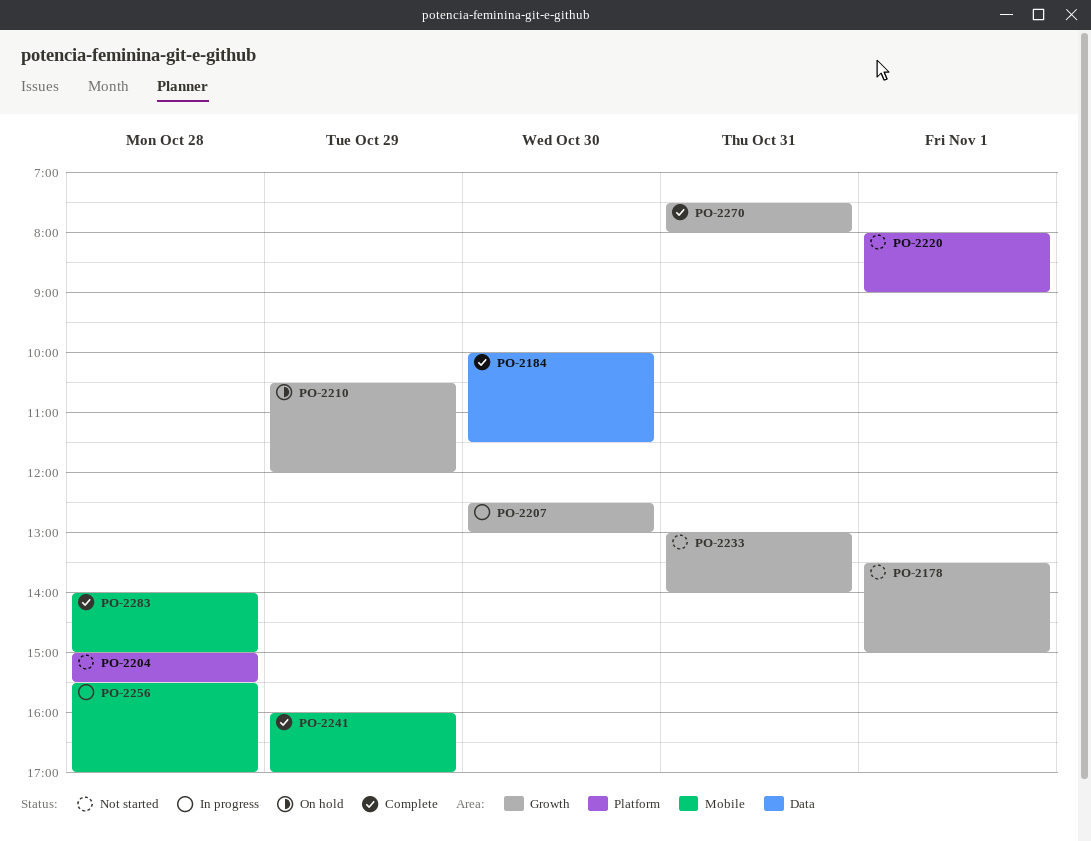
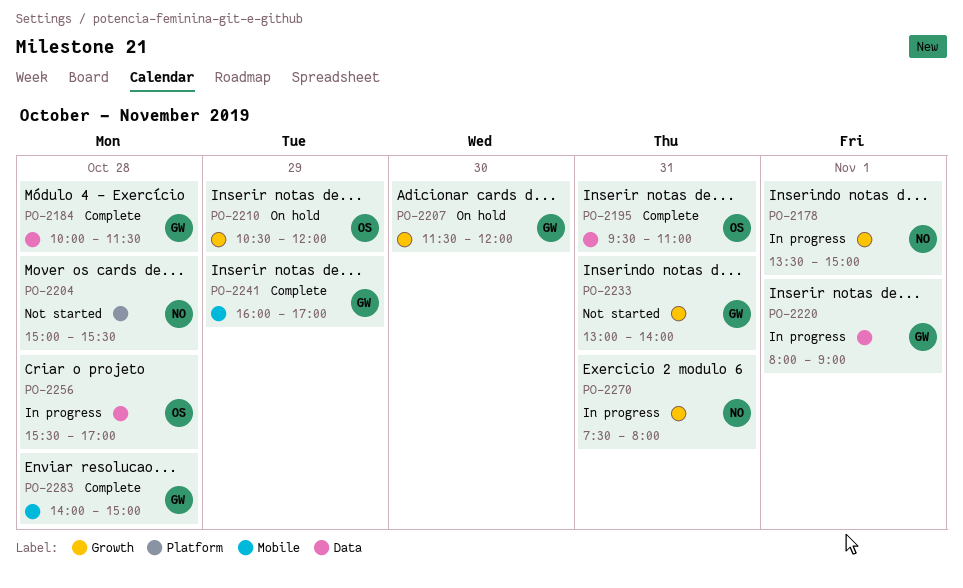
PO-2178, status: Not started -> In progress
PO-2184, day: Oct 30 -> Oct 28
PO-2195: none -> present
PO-2207, status: In progress -> On hold
PO-2207, begins: 12:30 -> 11:30
PO-2207, ends: 13:00 -> 12:00
PO-2220, status: Not started -> In progress
PO-2220, label: Platform -> Data
PO-2256, label: Mobile -> Data
PO-2270, status: Complete -> In progress

